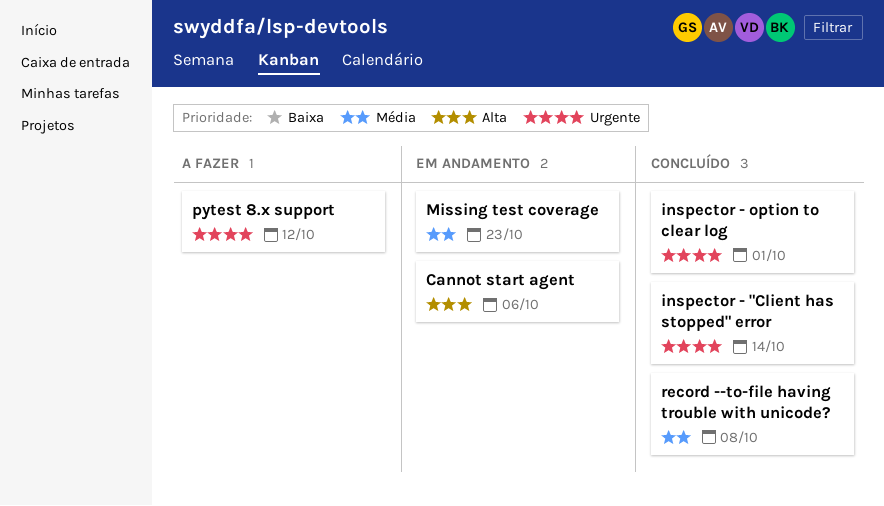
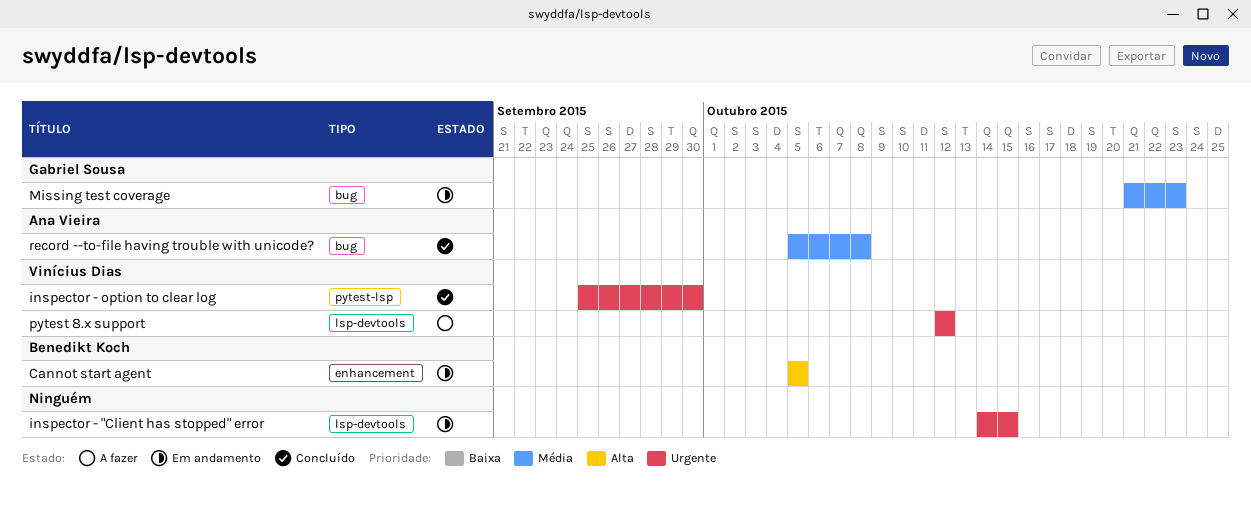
Cannot start agent, due: Oct 6 -> Oct 5
inspector - "Client has stopped" error, status: Concluído -> Em andamento
inspector - "Client has stopped" error, due: Oct 14 -> Oct 15
inspector - option to clear log, due: Oct 1 -> Sep 30

